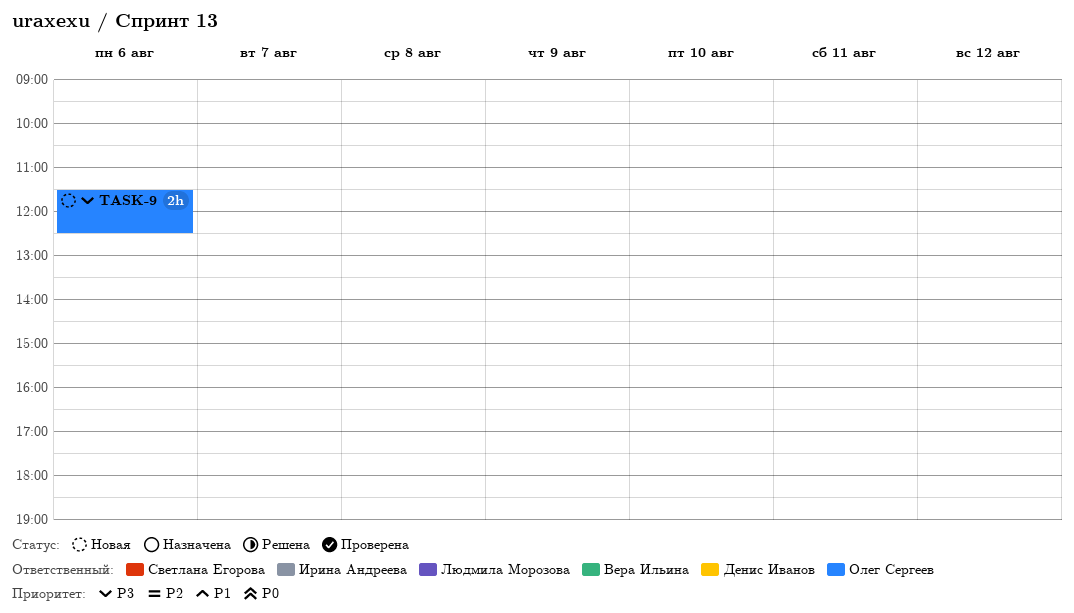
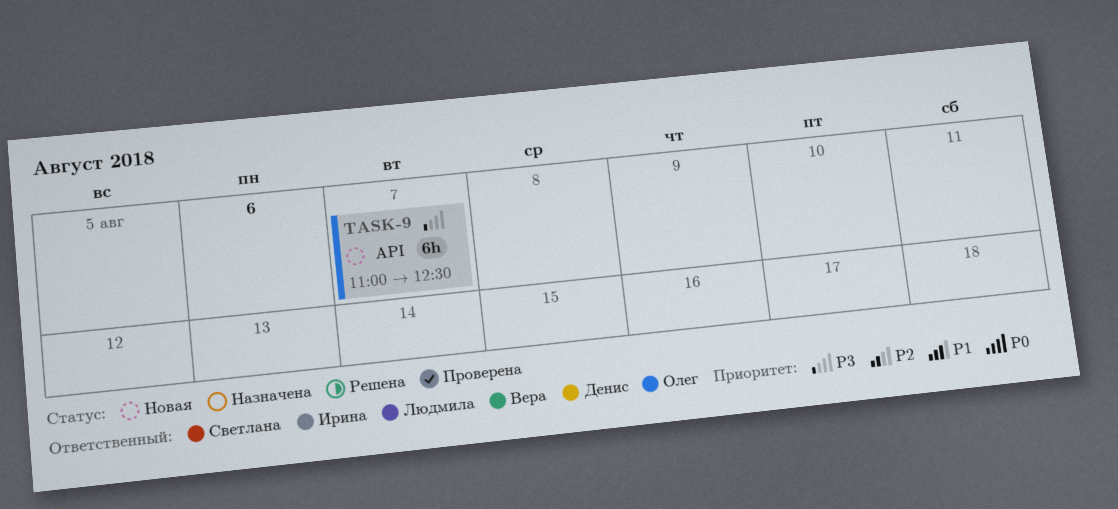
TASK-9, estimate: 2h -> 6h
TASK-9, day: Aug 6 -> Aug 7
TASK-9, begins: 11:30 -> 11:00

